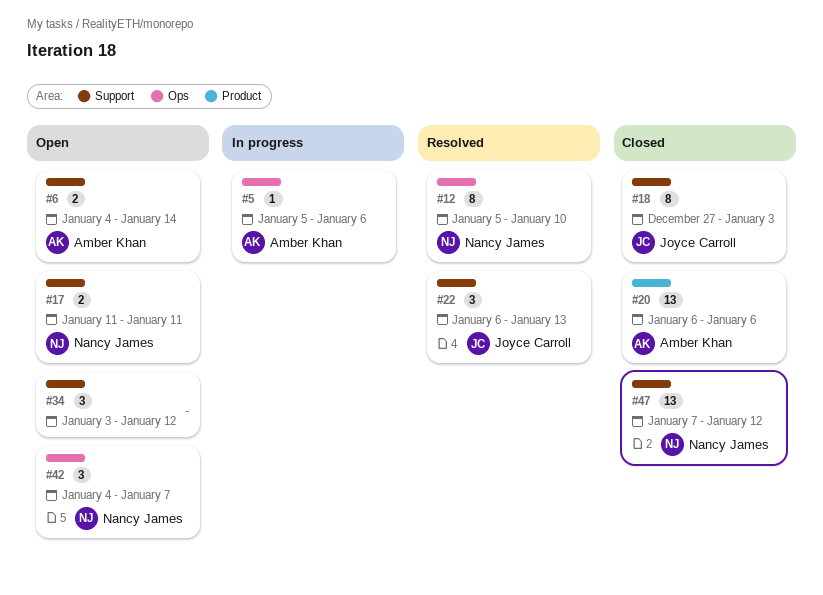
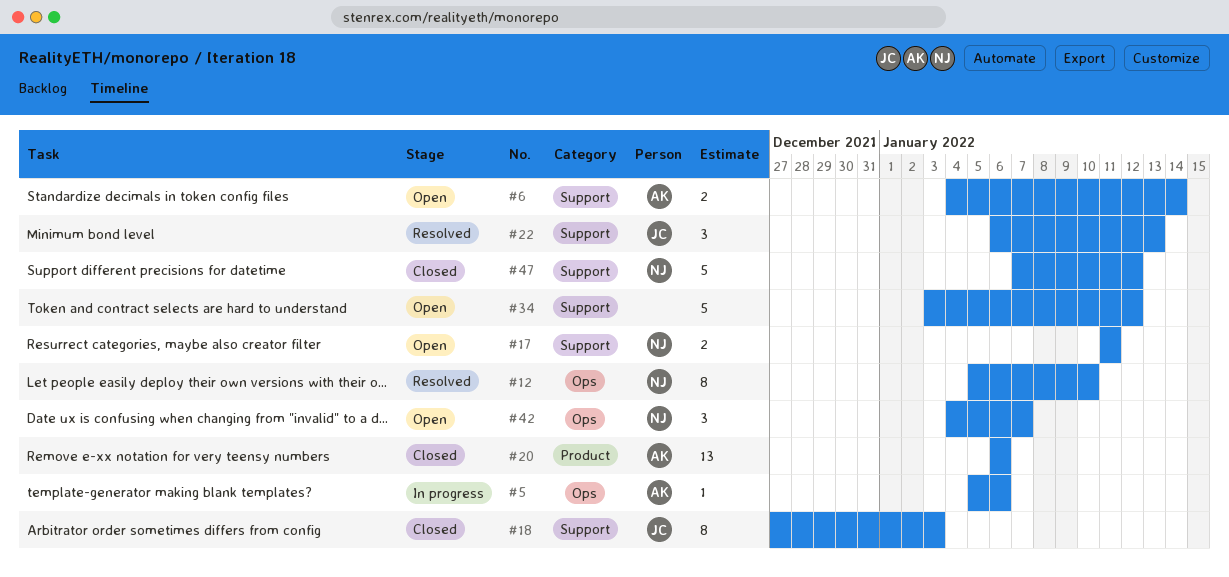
#34, estimate: 3 -> 5
#47, estimate: 13 -> 5

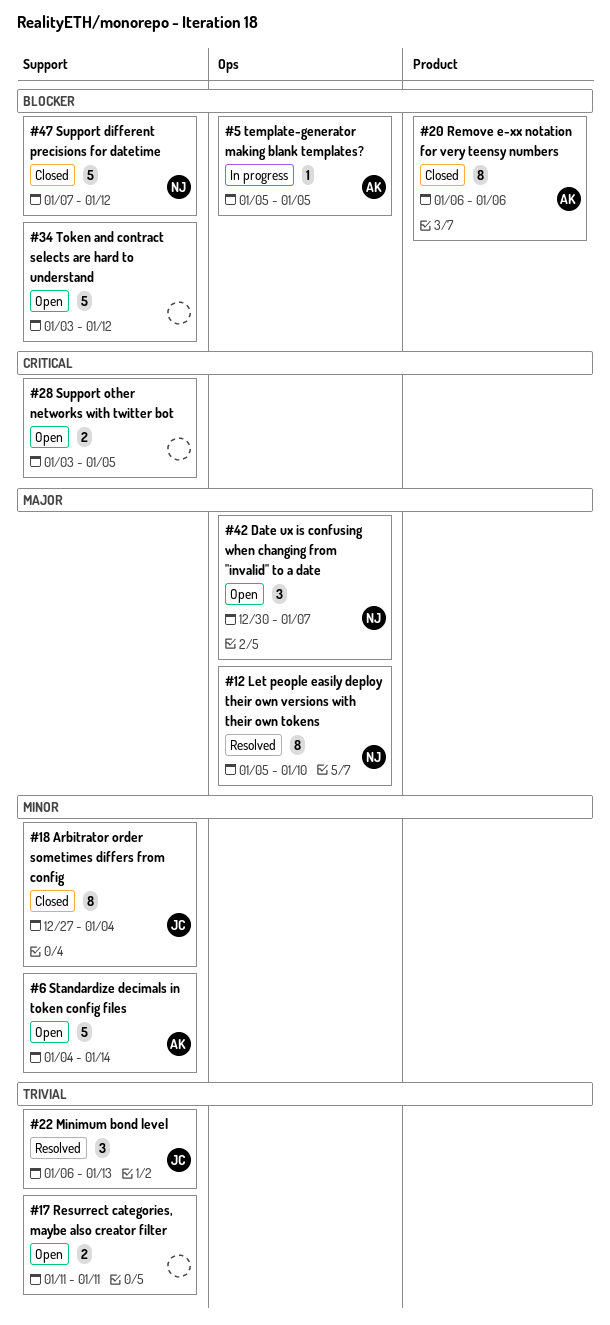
#5, due: Jan 6 -> Jan 5
#6, estimate: 2 -> 5
#17, owner: NJ -> none
#18, due: Jan 3 -> Jan 4
#20, estimate: 13 -> 8
#28: none -> present
#42, start: Jan 4 -> Dec 30

